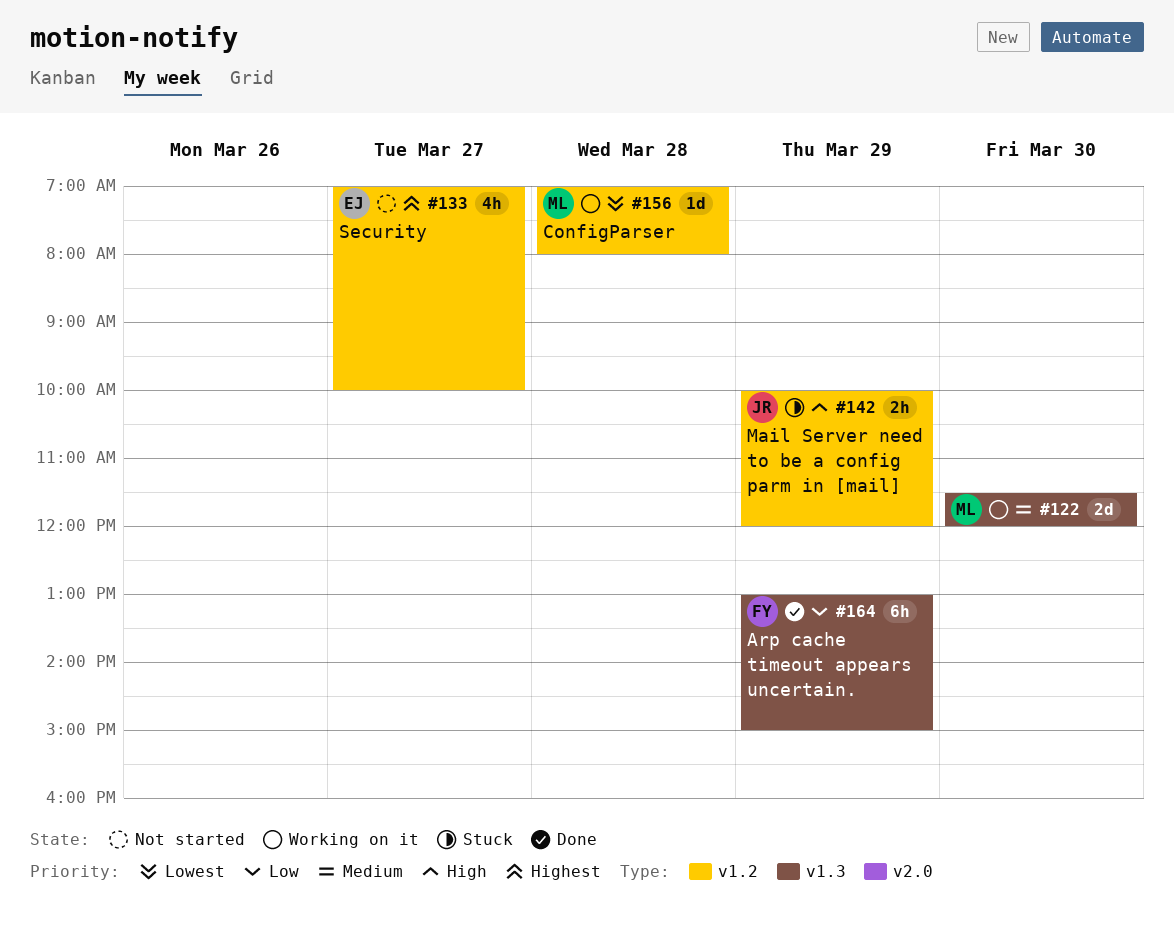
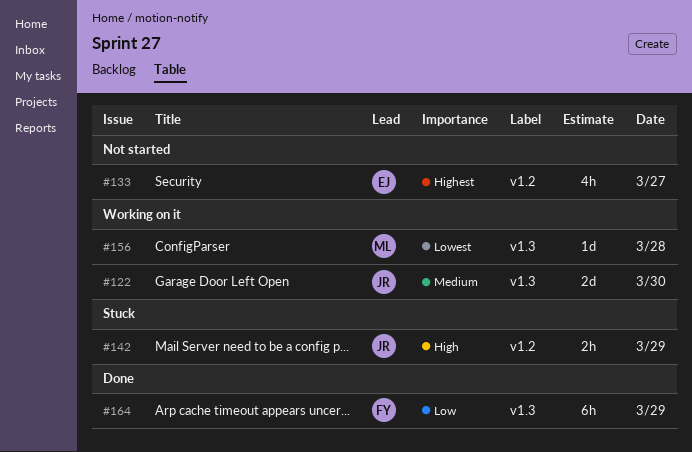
#122, owner: ML -> JR
#156, label: v1.2 -> v1.3

